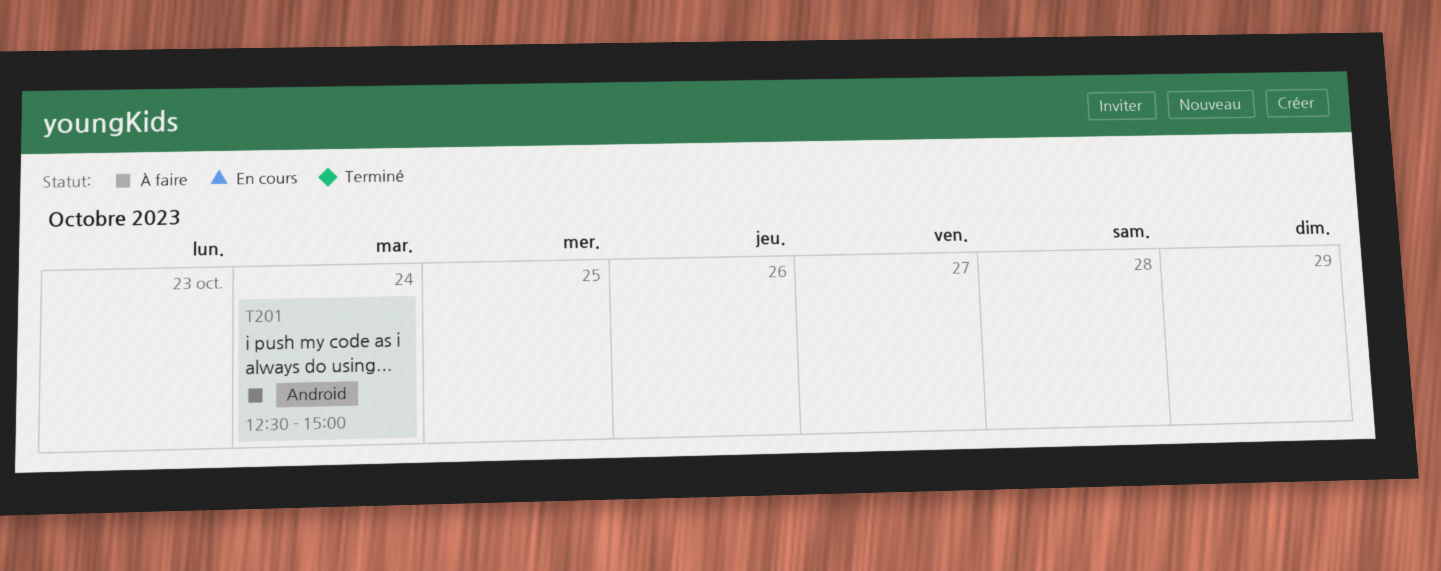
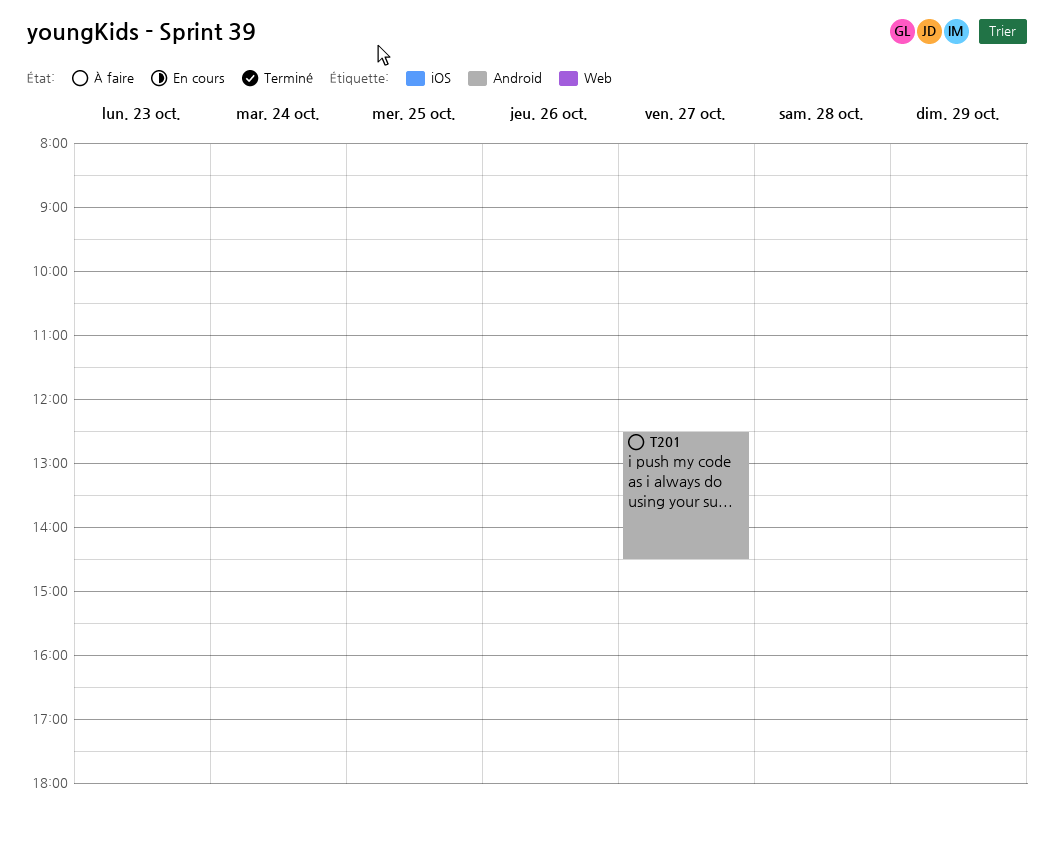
T201, day: Oct 24 -> Oct 27
T201, ends: 15:00 -> 14:30

